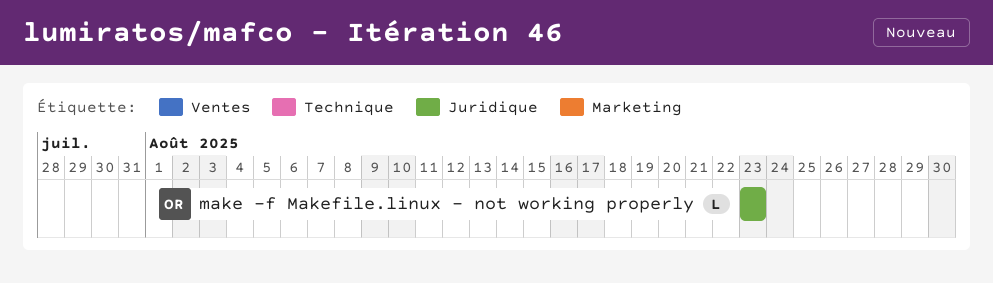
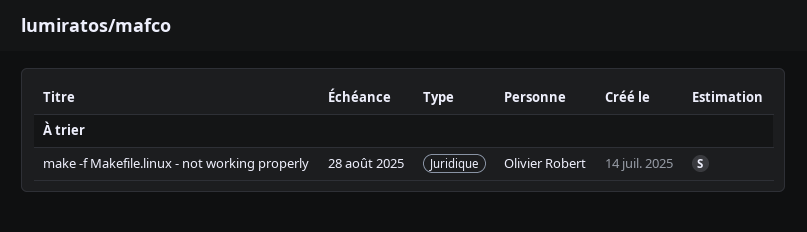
make -f Makefile.linux - not working properly, estimate: L -> S
make -f Makefile.linux - not working properly, due: Aug 23 -> Aug 28

